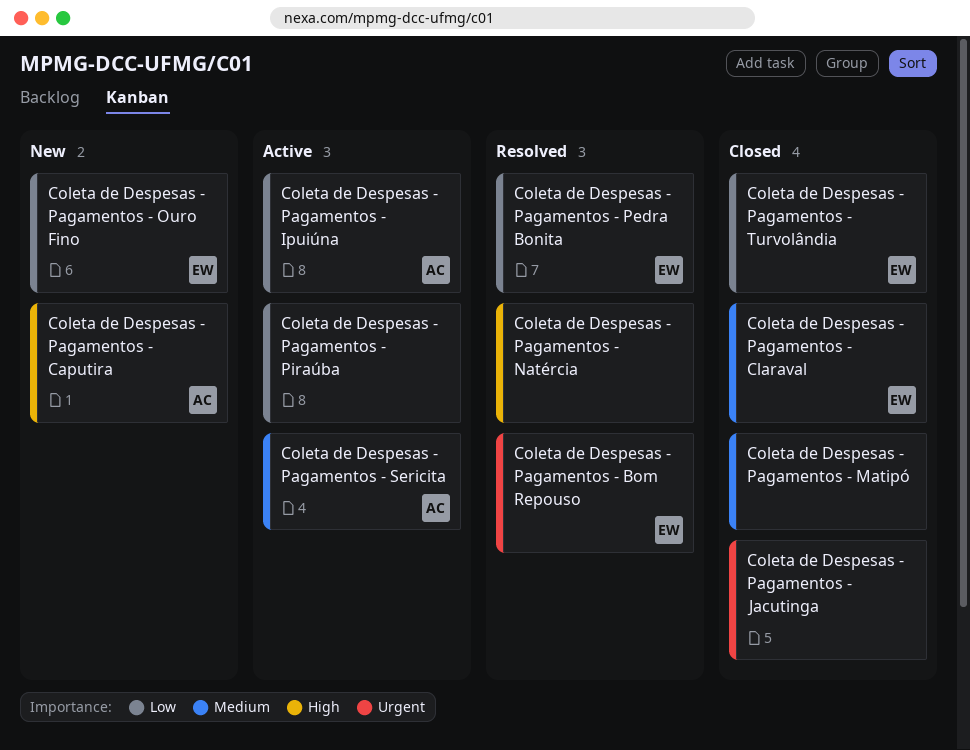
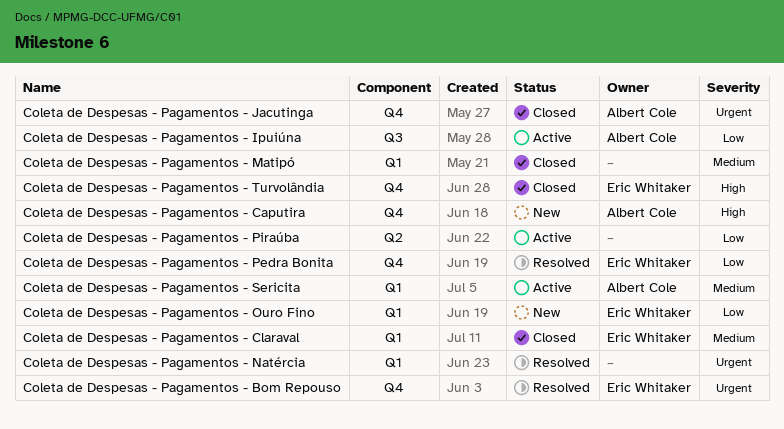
Coleta de Despesas - Pagamentos - Jacutinga, owner: none -> Albert Cole
Coleta de Despesas - Pagamentos - Natércia, priority: High -> Urgent
Coleta de Despesas - Pagamentos - Turvolândia, priority: Low -> High

